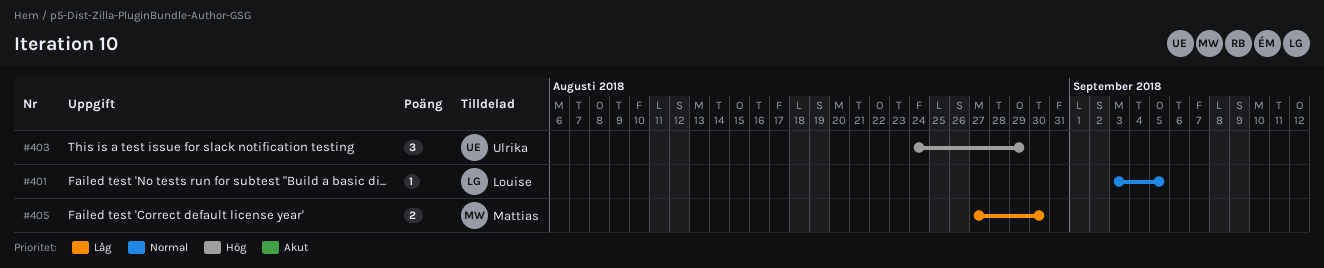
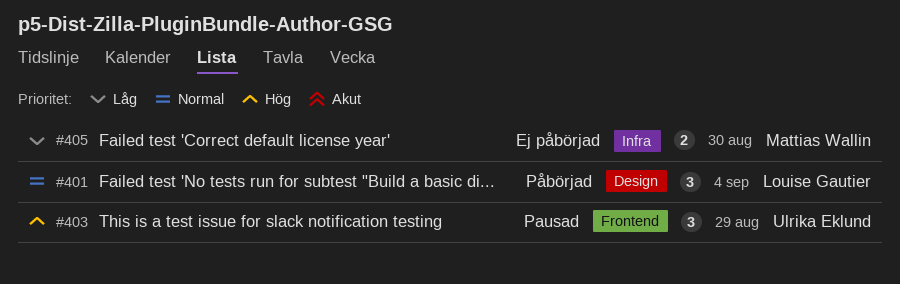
#401, estimate: 1 -> 3
#401, due: Sep 5 -> Sep 4

